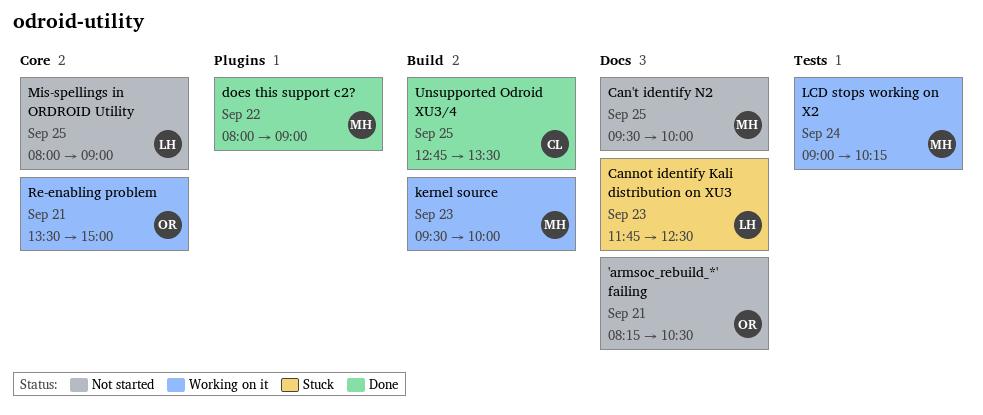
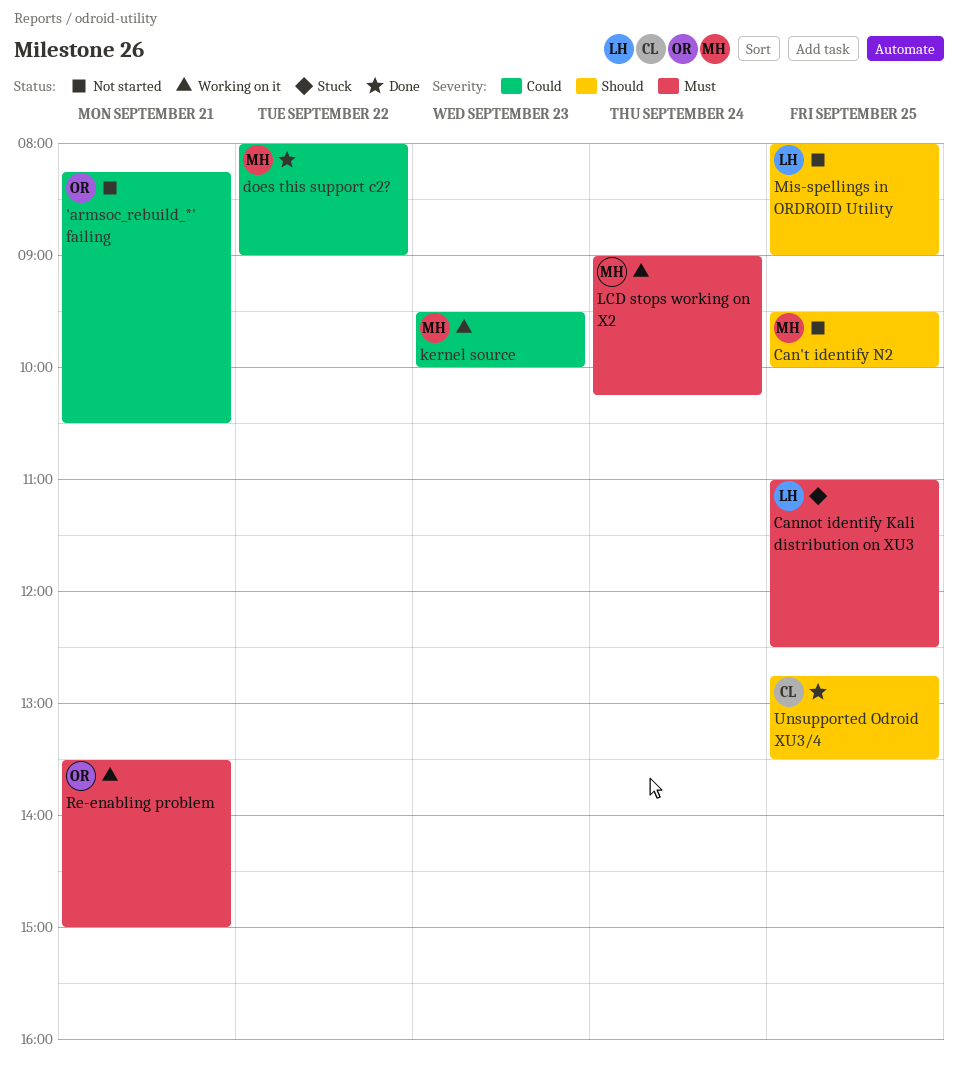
Cannot identify Kali distribution on XU3, day: Sep 23 -> Sep 25
Cannot identify Kali distribution on XU3, begins: 11:45 -> 11:00

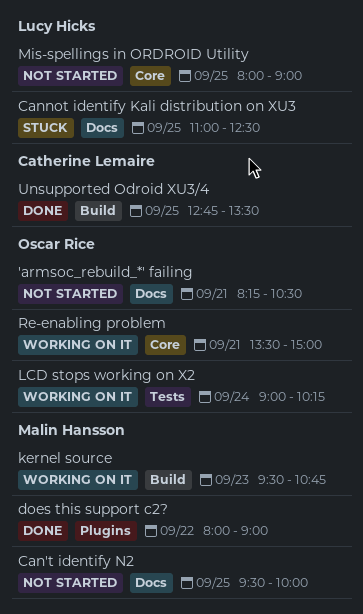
kernel source, ends: 10:00 -> 10:45
LCD stops working on X2, owner: Malin Hansson -> Oscar Rice

